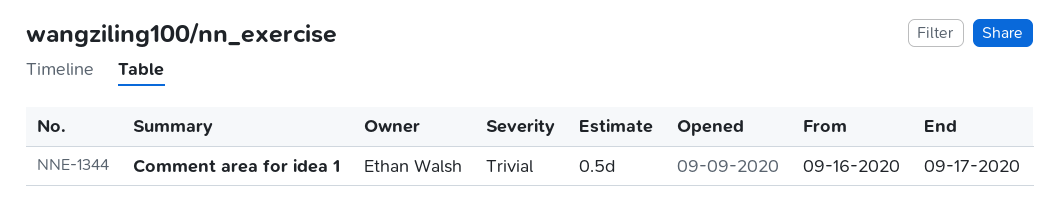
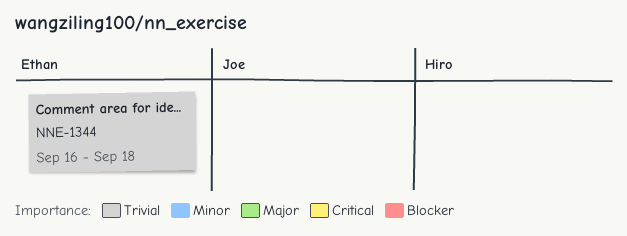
NNE-1344, due: Sep 17 -> Sep 18

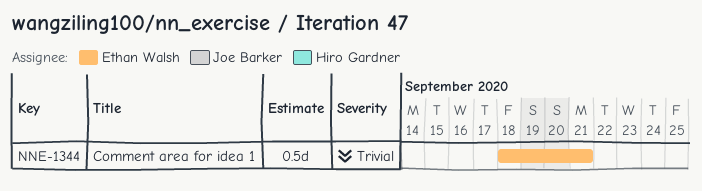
NNE-1344, start: Sep 16 -> Sep 18
NNE-1344, due: Sep 18 -> Sep 21

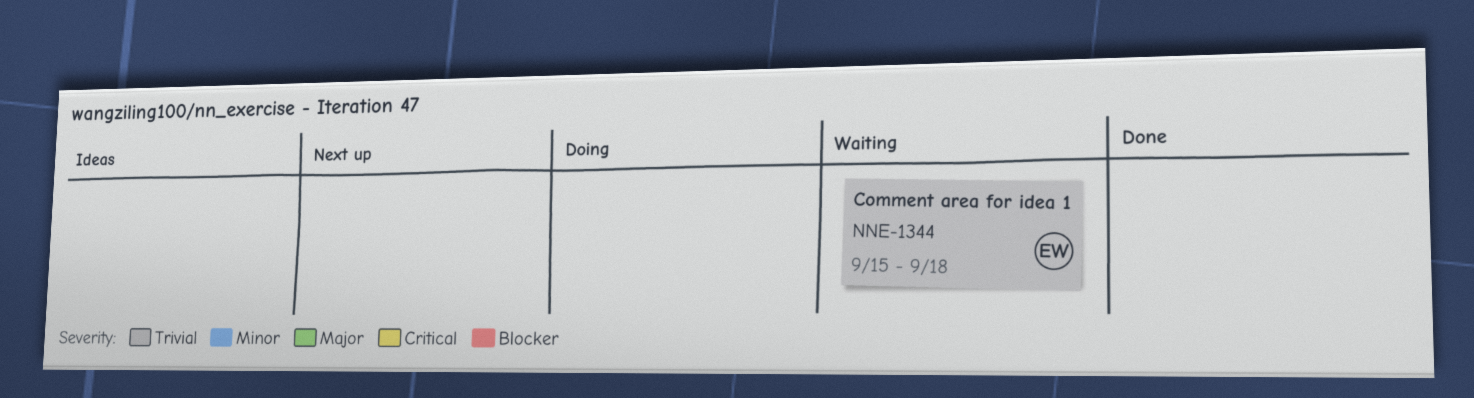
NNE-1344, start: Sep 18 -> Sep 15
NNE-1344, due: Sep 21 -> Sep 18

